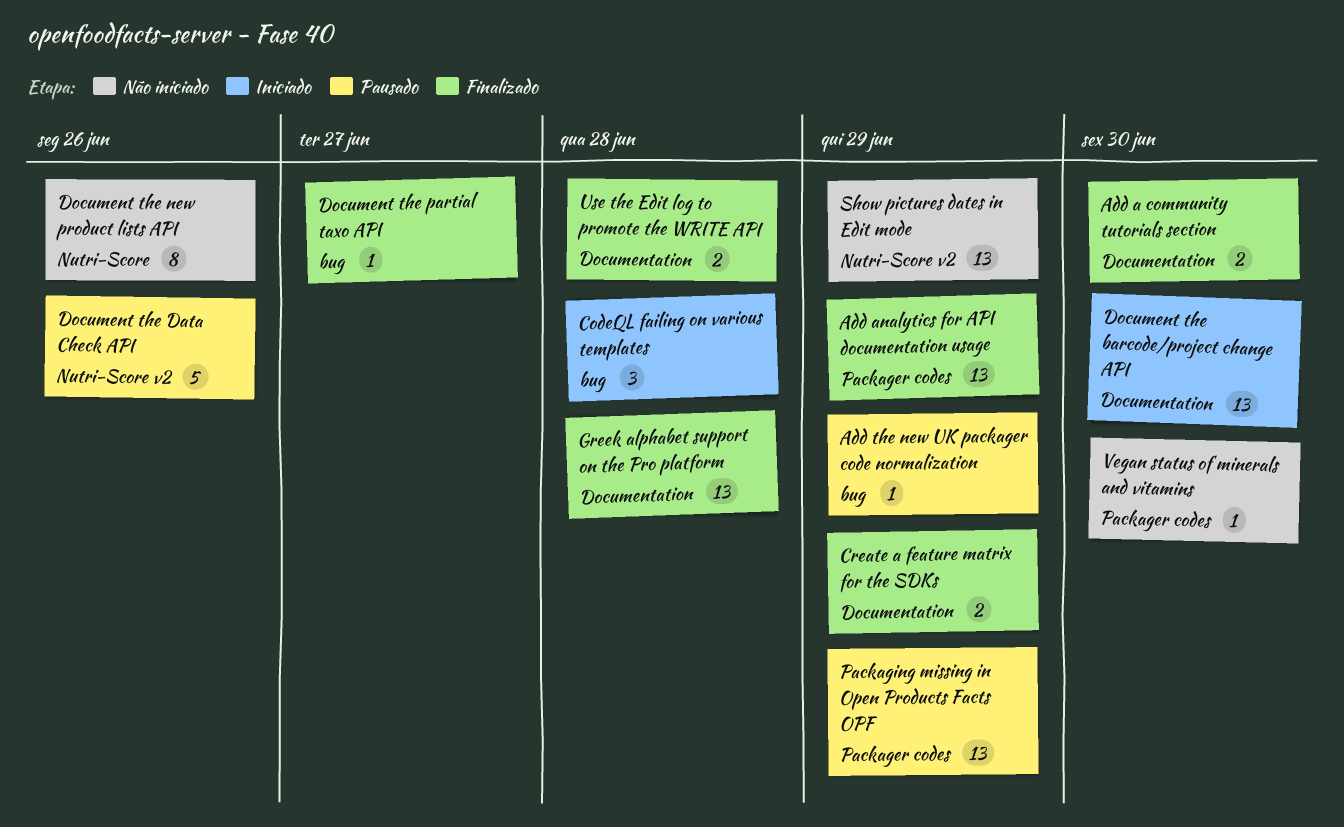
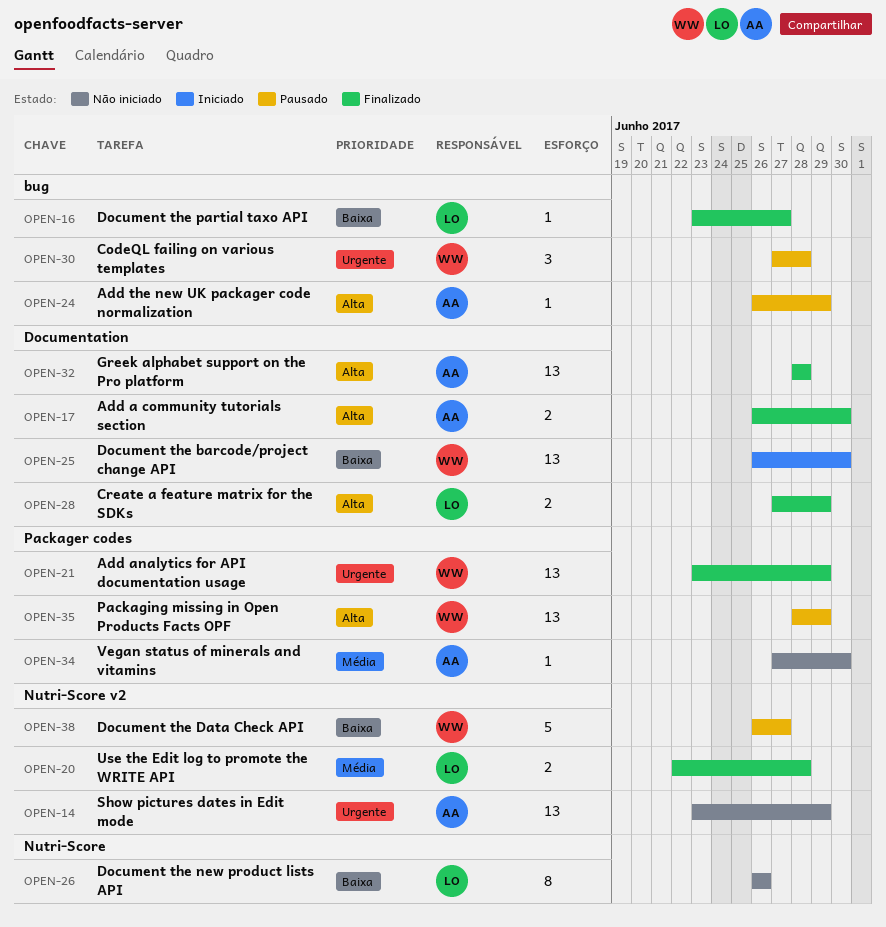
CodeQL failing on various templates, status: Iniciado -> Pausado
Document the Data Check API, due: Jun 26 -> Jun 27
Use the Edit log to promote the WRITE API, label: Documentation -> Nutri-Score v2

